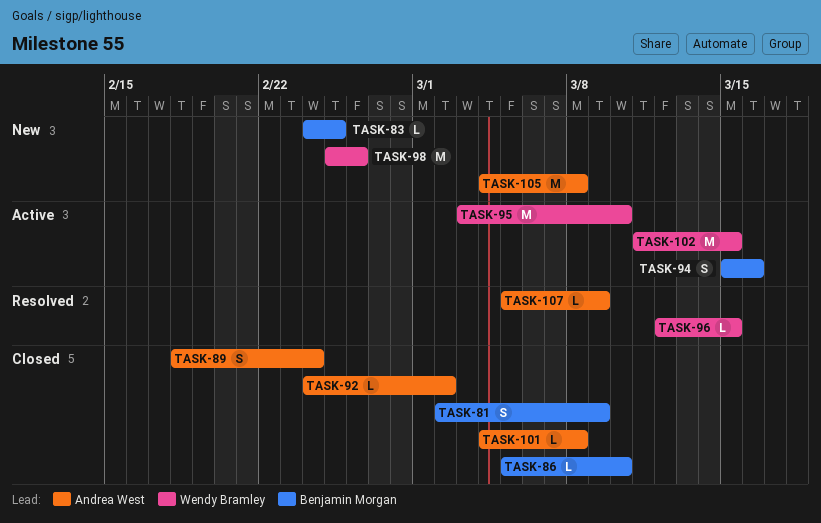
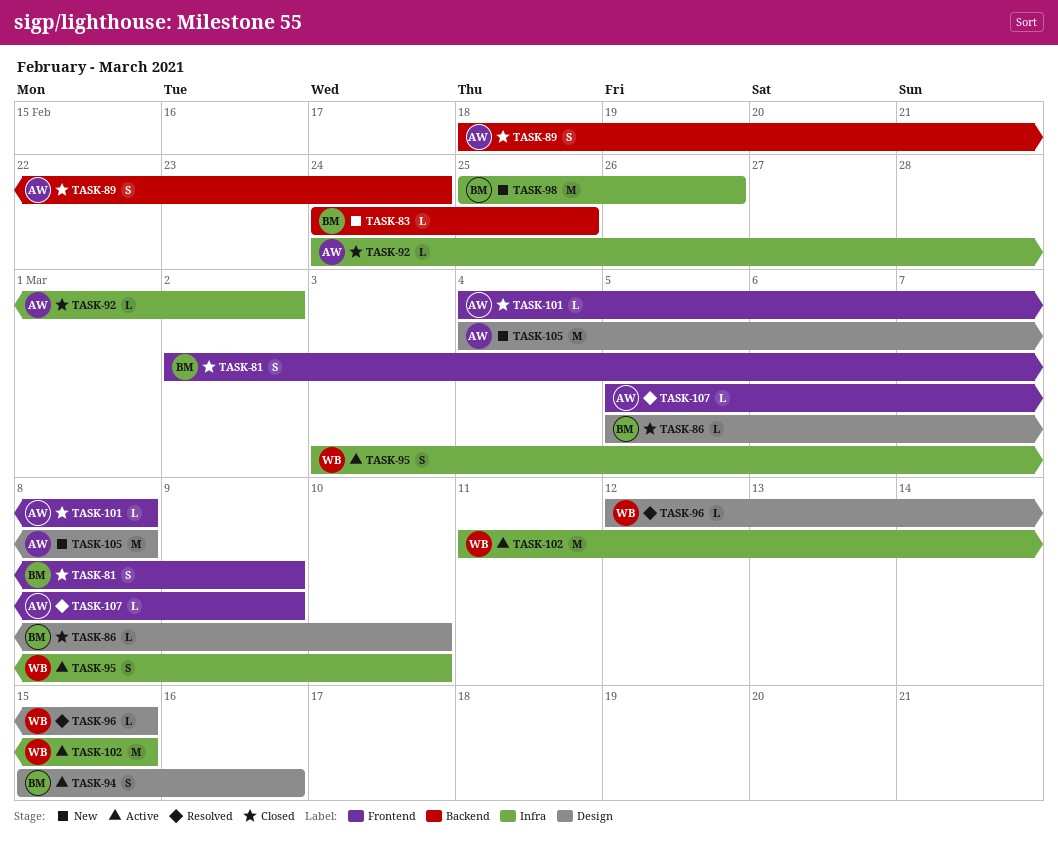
TASK-95, estimate: M -> S
TASK-98, owner: Wendy Bramley -> Benjamin Morgan

